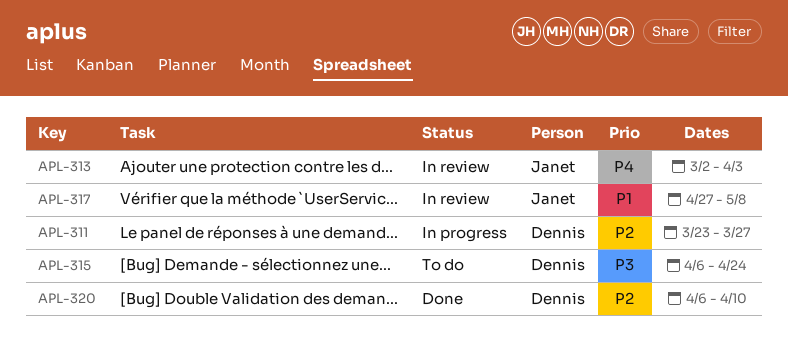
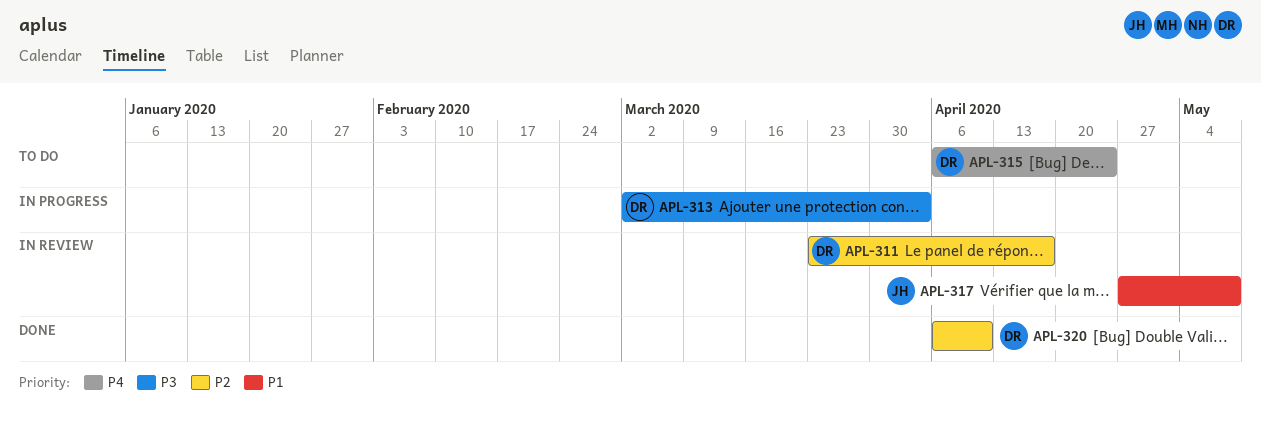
APL-311, status: In progress -> In review
APL-311, due: Mar 27 -> Apr 17
APL-313, status: In review -> In progress
APL-313, owner: Janet -> Dennis
APL-313, priority: P4 -> P3
APL-315, priority: P3 -> P4

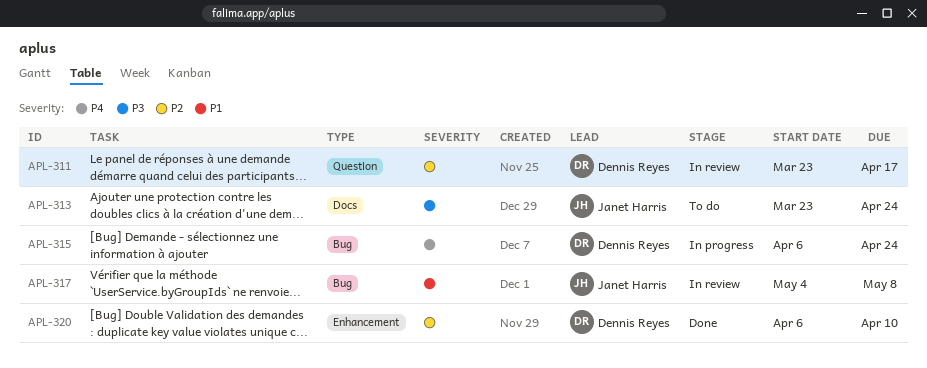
APL-313, status: In progress -> To do
APL-313, owner: Dennis Reyes -> Janet Harris
APL-313, start: Mar 2 -> Mar 23
APL-313, due: Apr 3 -> Apr 24
APL-315, status: To do -> In progress
APL-317, start: Apr 27 -> May 4

